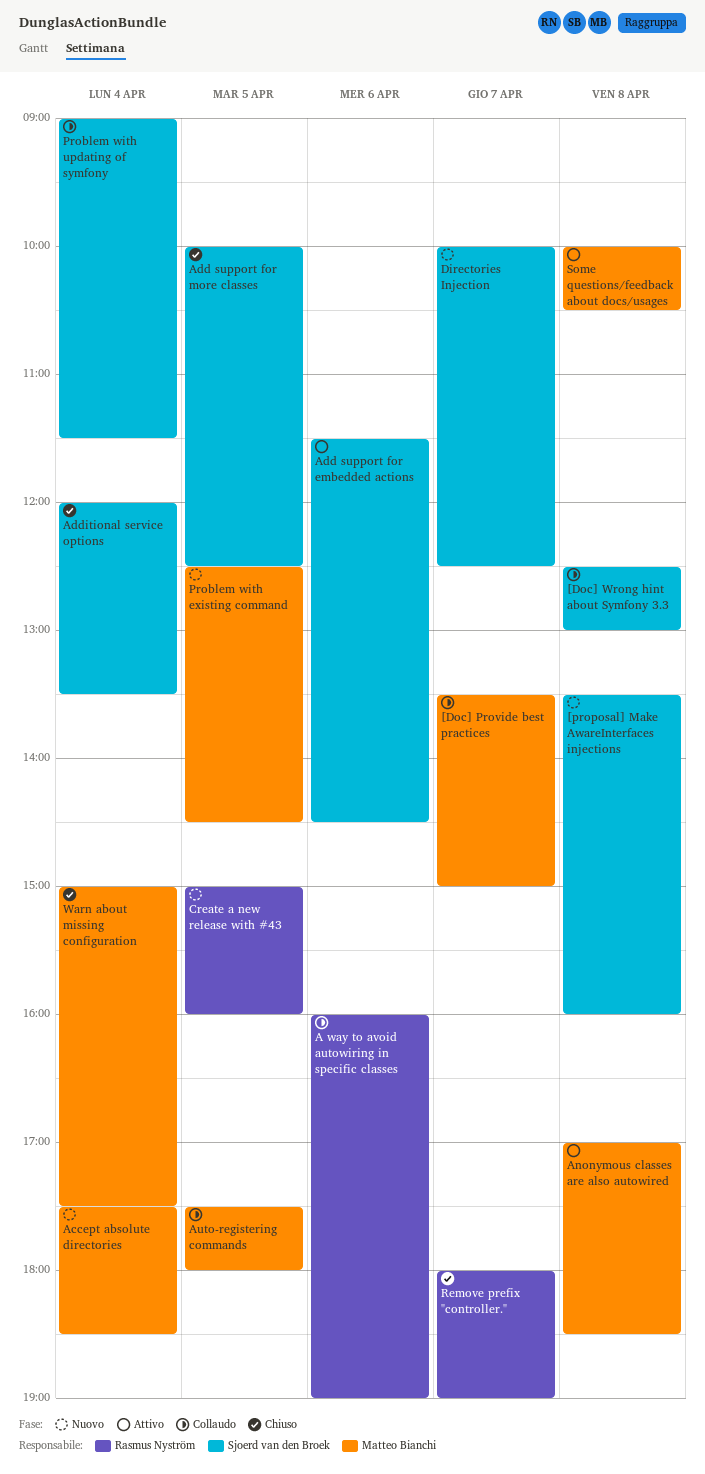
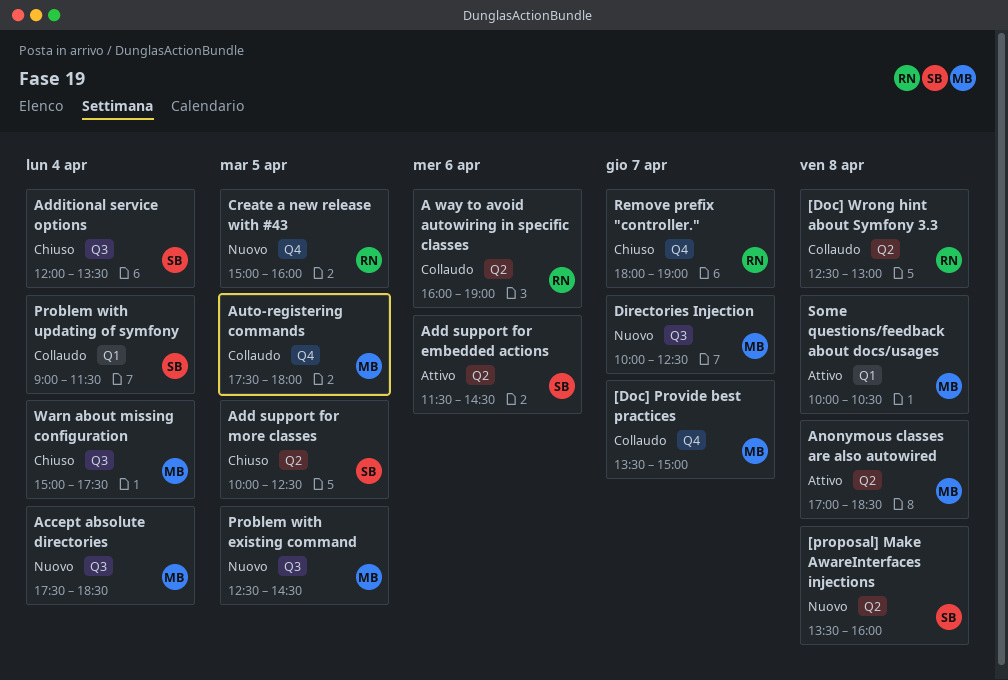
[Doc] Wrong hint about Symfony 3.3, owner: Sjoerd van den Broek -> Rasmus Nyström
Directories Injection, owner: Sjoerd van den Broek -> Matteo Bianchi

